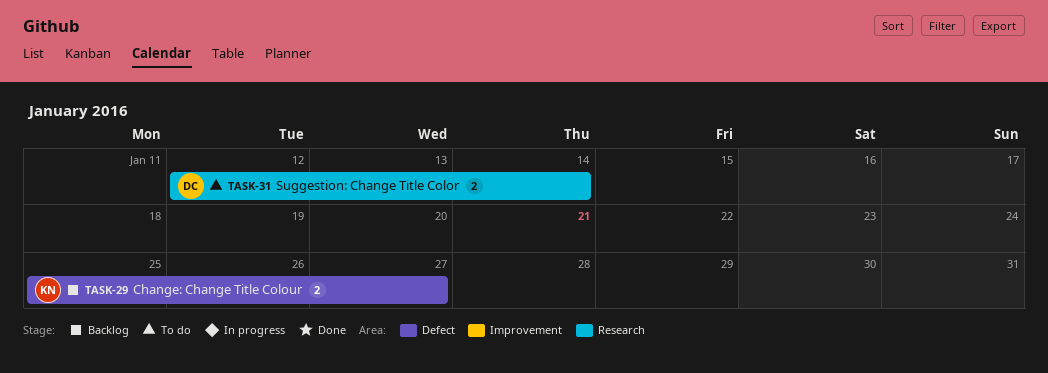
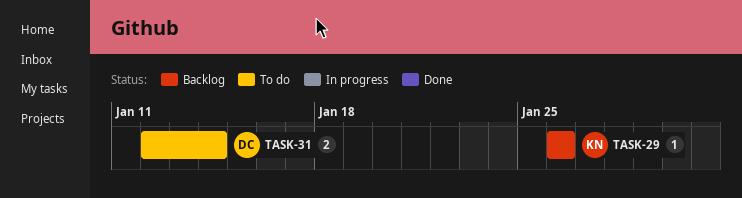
TASK-29, estimate: 2 -> 1
TASK-29, start: Jan 25 -> Jan 26
TASK-29, due: Jan 27 -> Jan 26

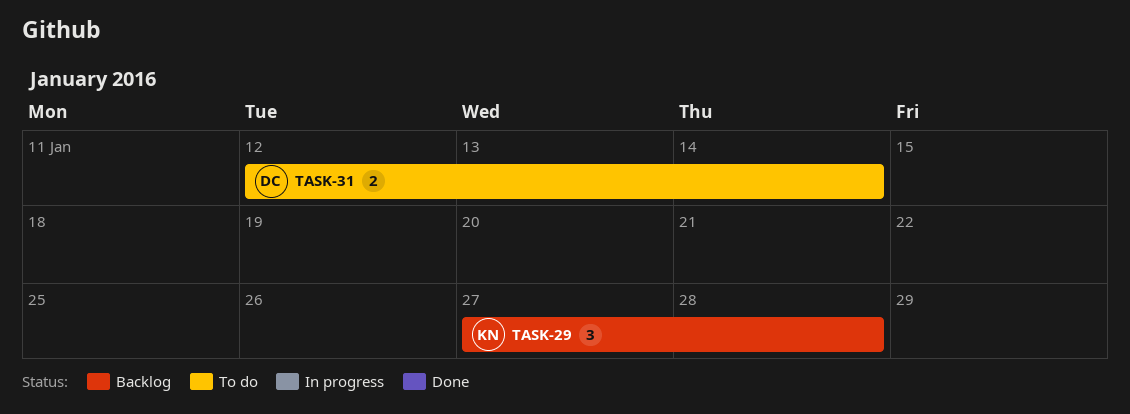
TASK-29, estimate: 1 -> 3
TASK-29, start: Jan 26 -> Jan 27
TASK-29, due: Jan 26 -> Jan 28

